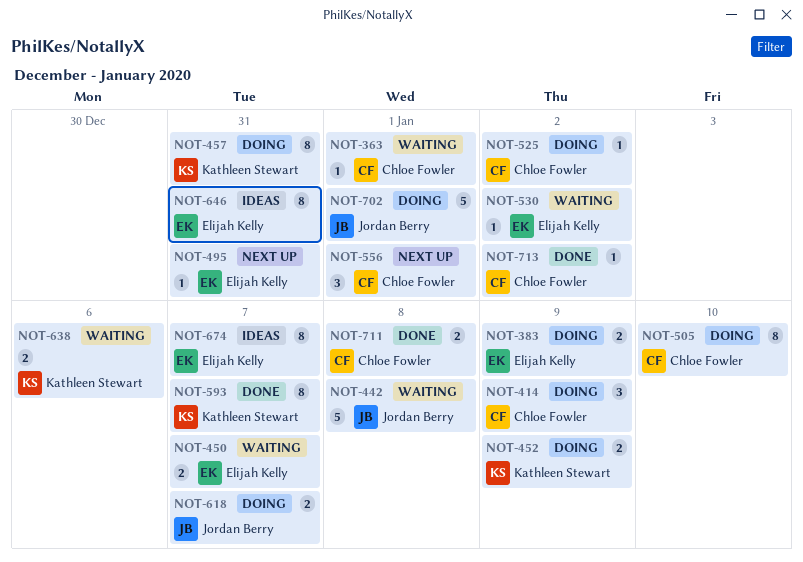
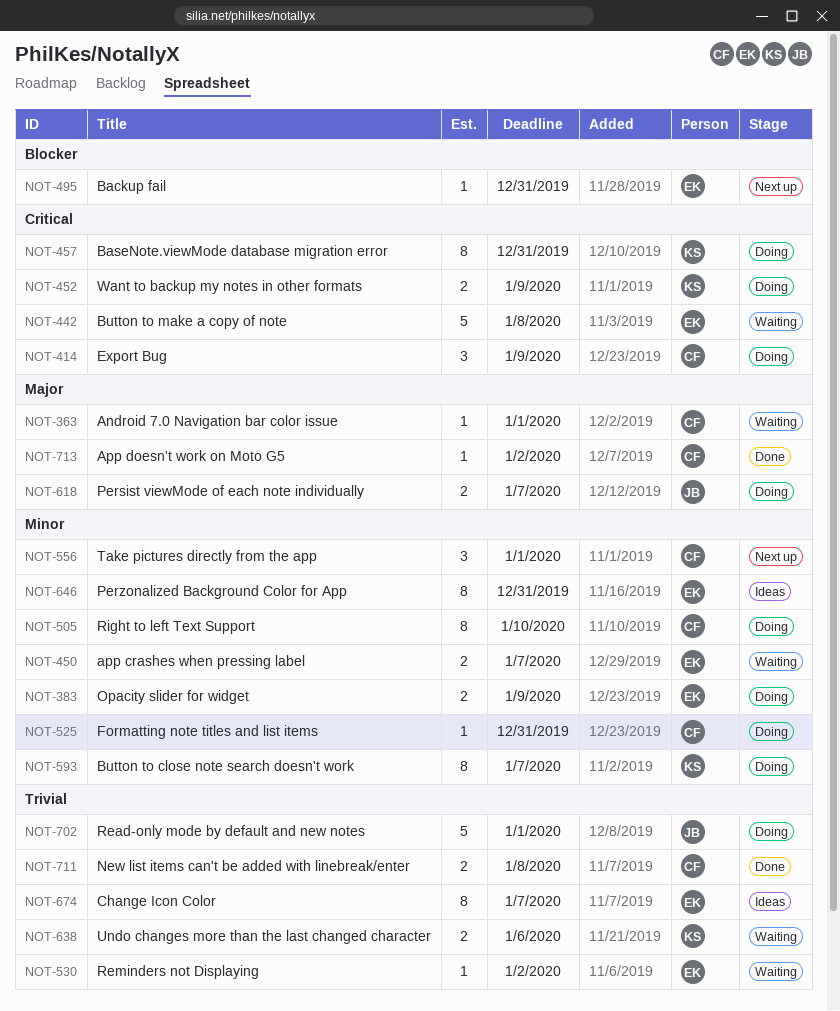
NOT-442, owner: Jordan Berry -> Elijah Kelly
NOT-525, due: Jan 2 -> Dec 31
NOT-593, status: Done -> Doing

